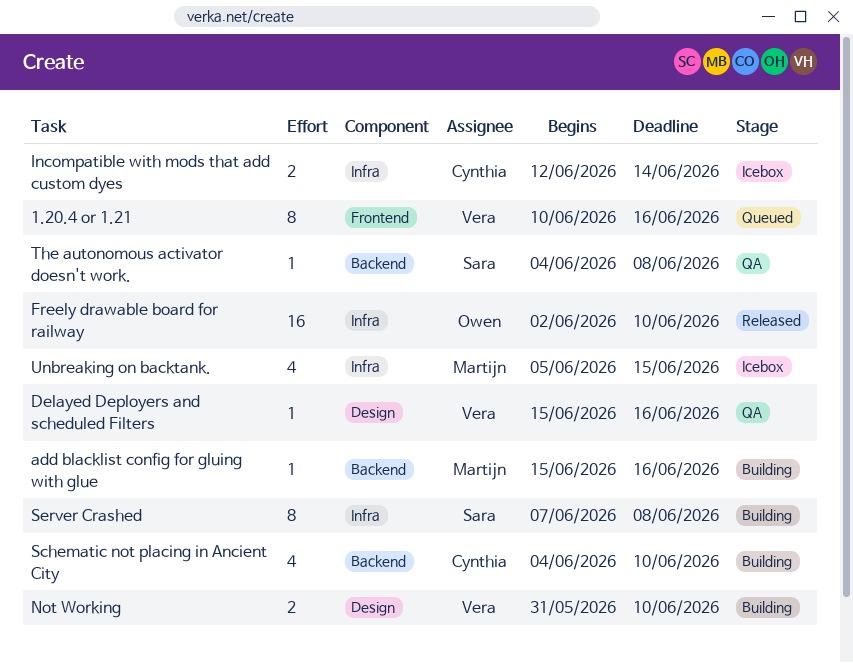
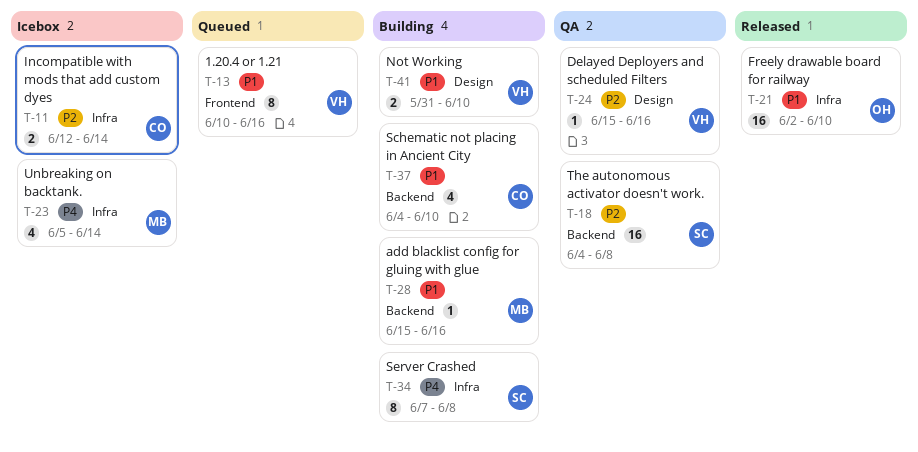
The autonomous activator doesn't work., estimate: 1 -> 16
Unbreaking on backtank., due: Jun 15 -> Jun 14

